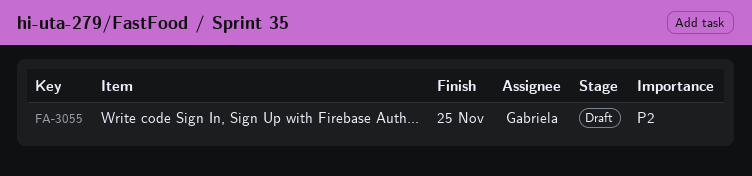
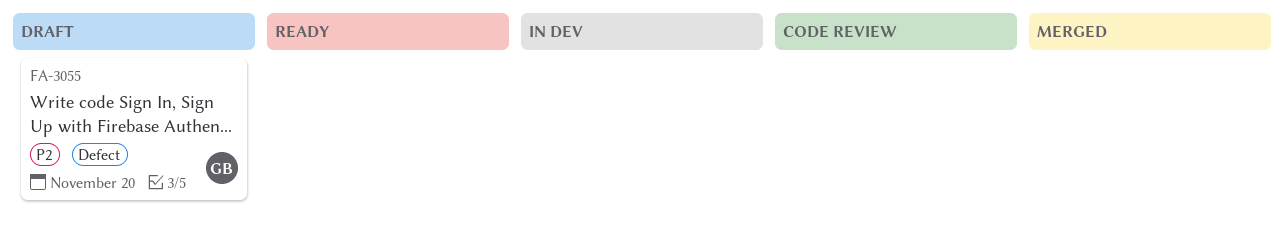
FA-3055, due: Nov 25 -> Nov 20

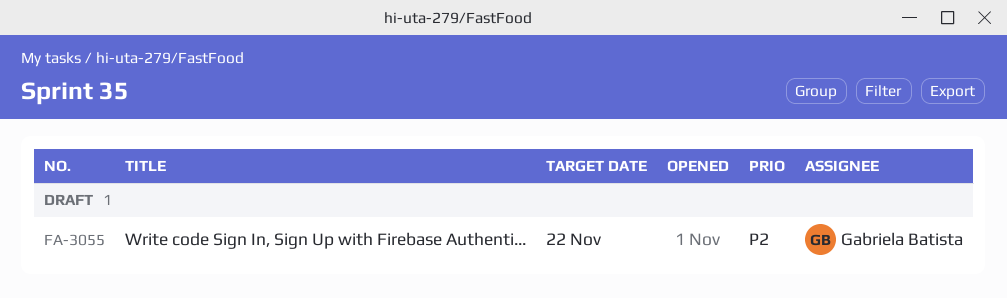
FA-3055, due: Nov 20 -> Nov 22

